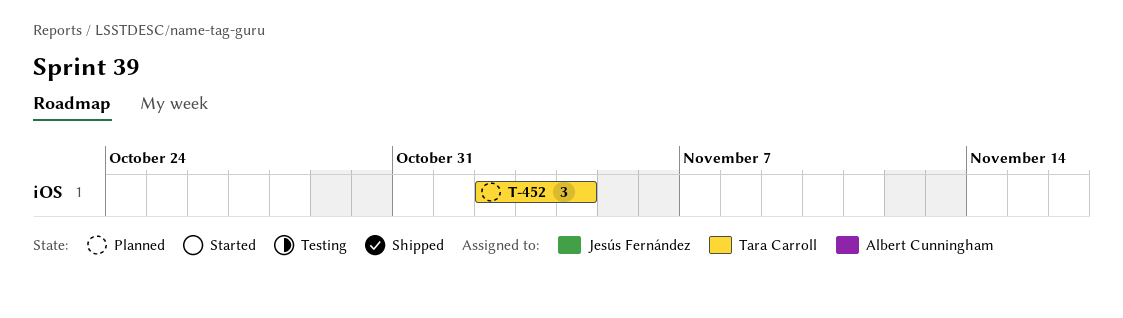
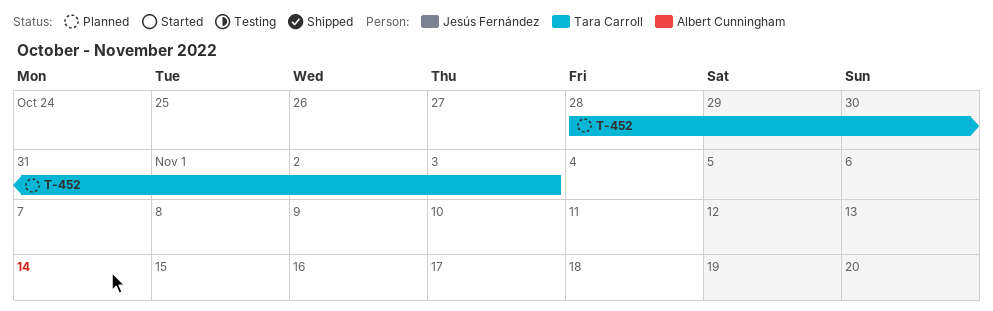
T-452, start: Nov 2 -> Oct 28
T-452, due: Nov 4 -> Nov 3

